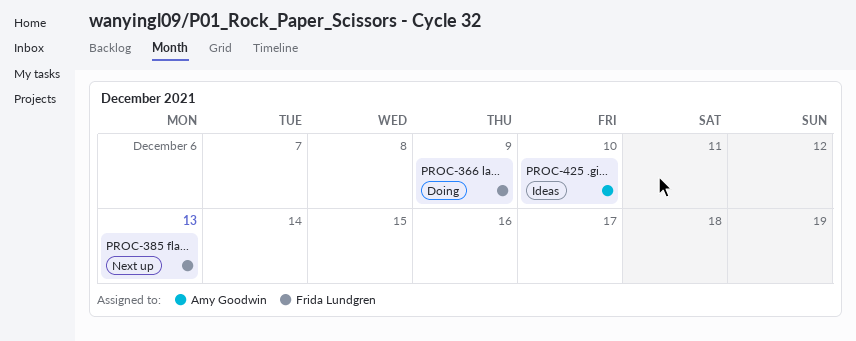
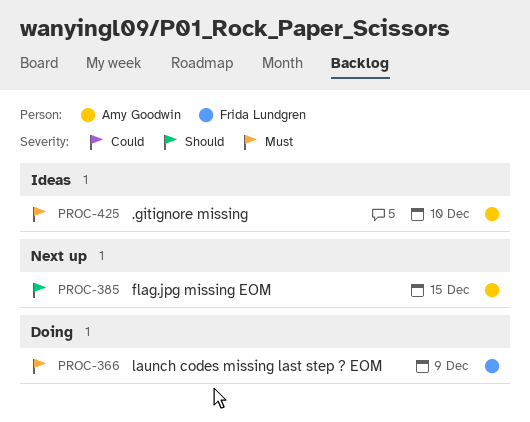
PROC-385, owner: Frida Lundgren -> Amy Goodwin
PROC-385, due: Dec 13 -> Dec 15

